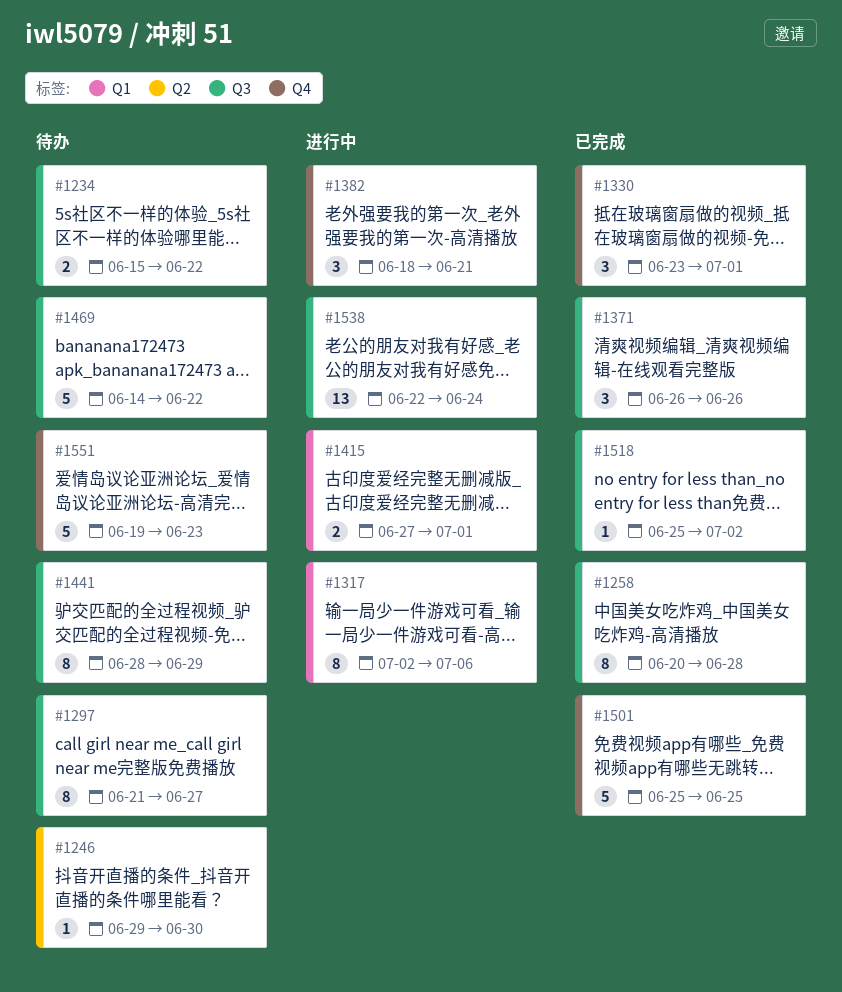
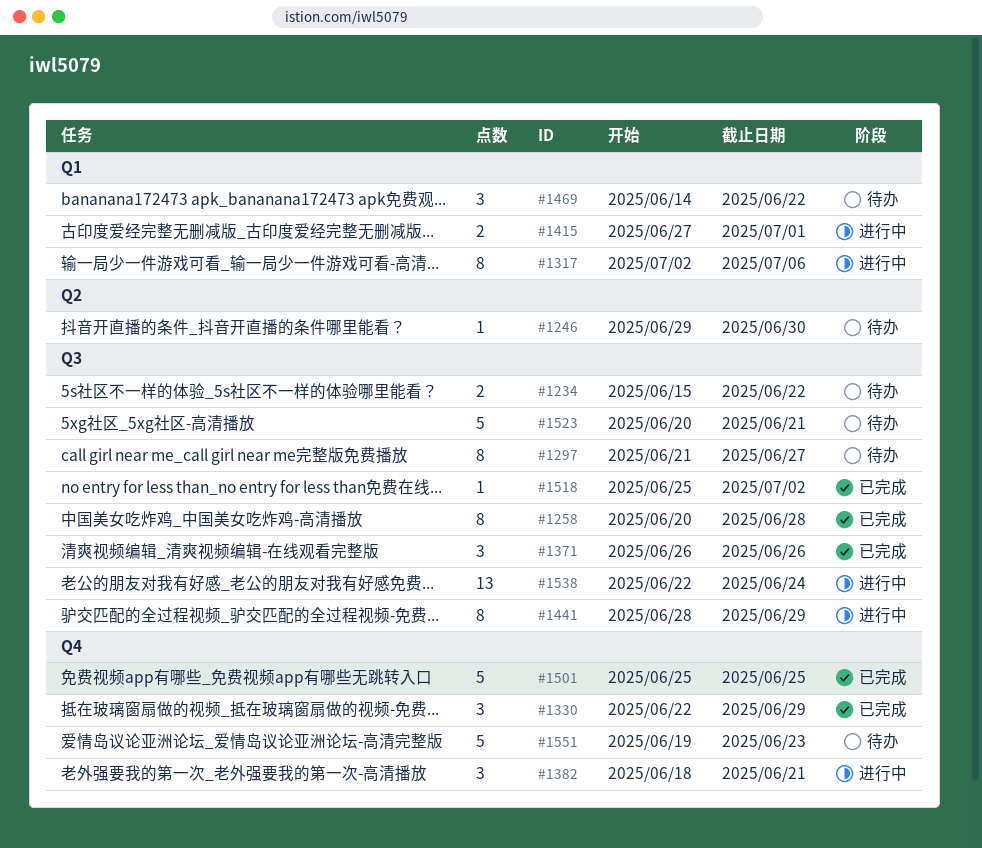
#1330, start: Jun 23 -> Jun 22
#1330, due: Jul 1 -> Jun 29
#1441, status: 待办 -> 进行中
#1469, label: Q3 -> Q1
#1469, estimate: 5 -> 3
#1523: none -> present

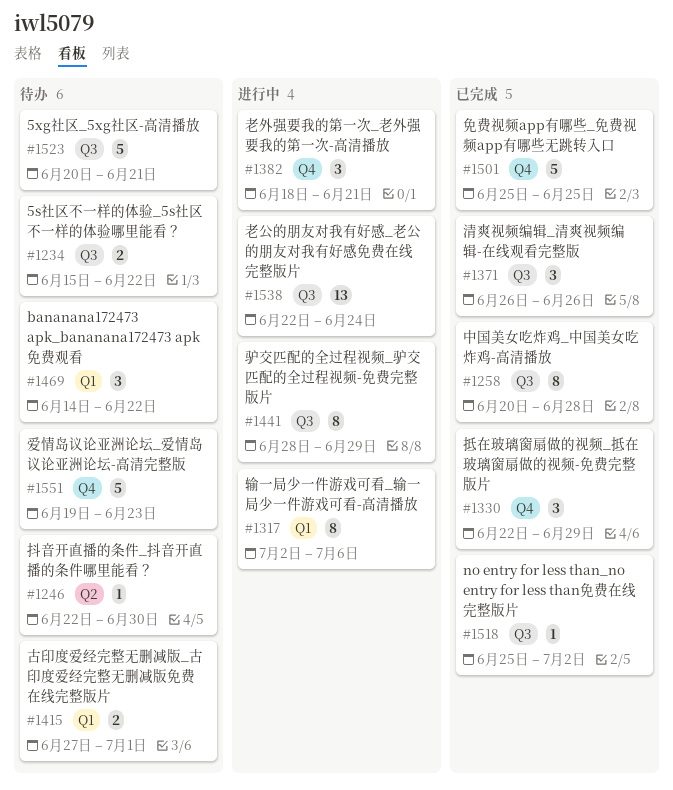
#1246, start: Jun 29 -> Jun 22
#1297: present -> none
#1415, status: 进行中 -> 待办

